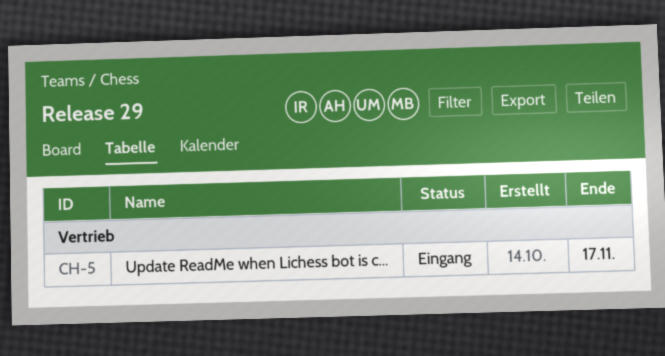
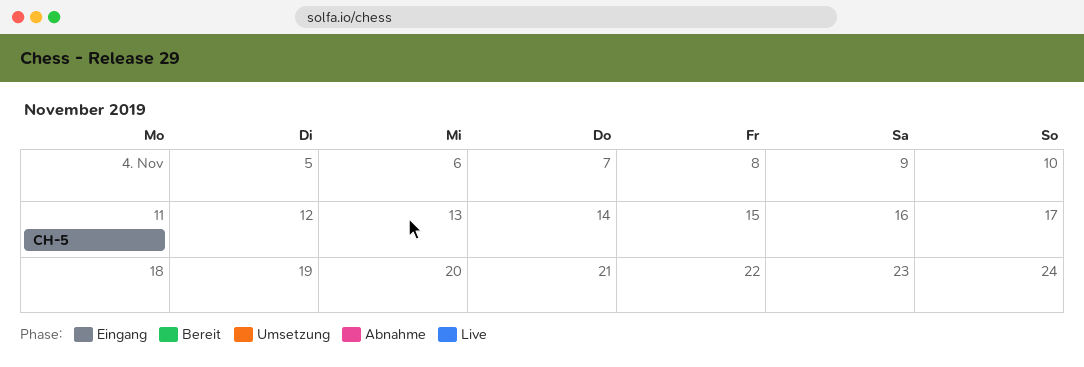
CH-5, due: Nov 17 -> Nov 11

